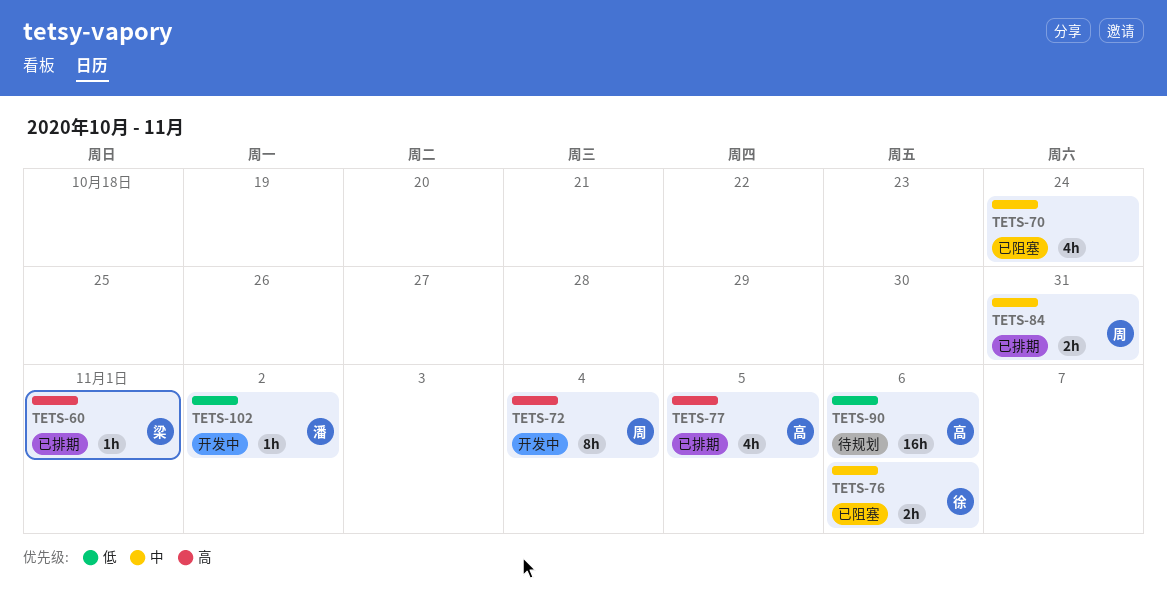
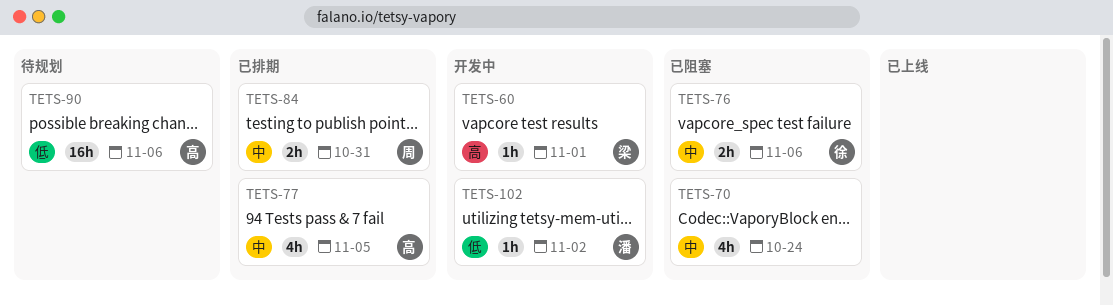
TETS-60, status: 已排期 -> 开发中
TETS-72: present -> none
TETS-77, priority: 高 -> 中

